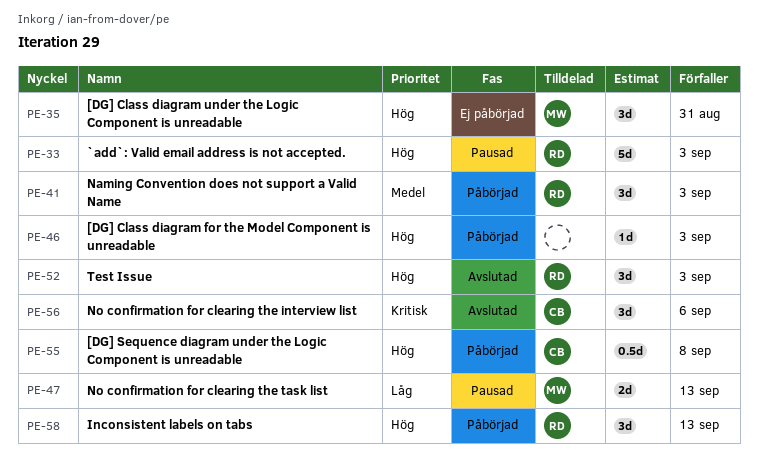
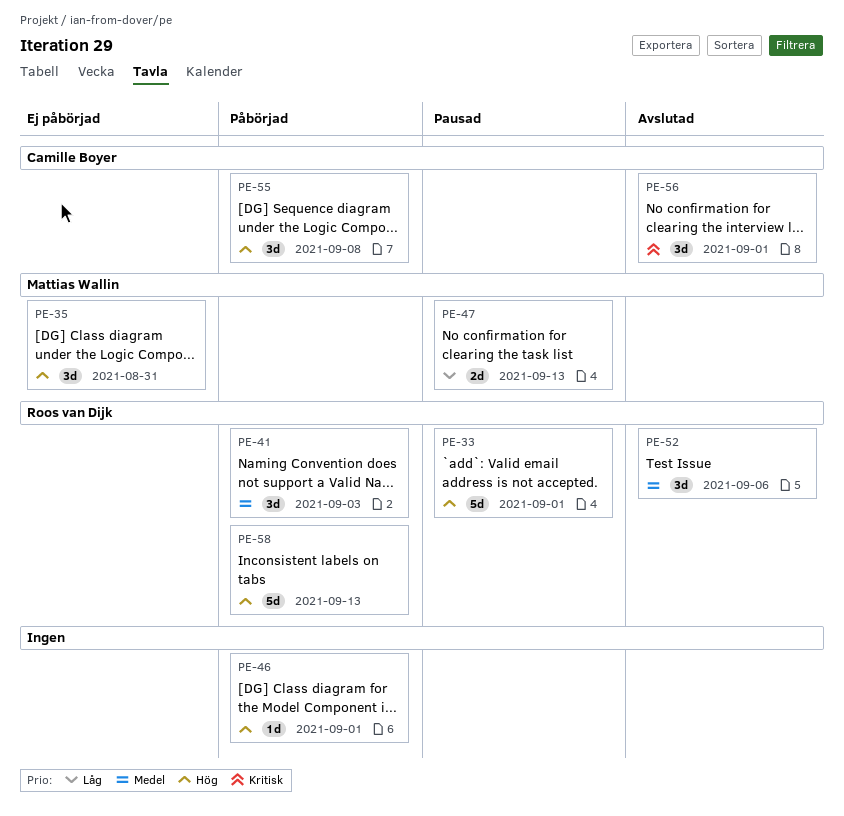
PE-33, due: Sep 3 -> Sep 1
PE-46, due: Sep 3 -> Sep 1
PE-52, priority: Hög -> Medel
PE-52, due: Sep 3 -> Sep 6
PE-55, estimate: 0.5d -> 3d
PE-56, due: Sep 6 -> Sep 1
PE-58, estimate: 3d -> 5d

